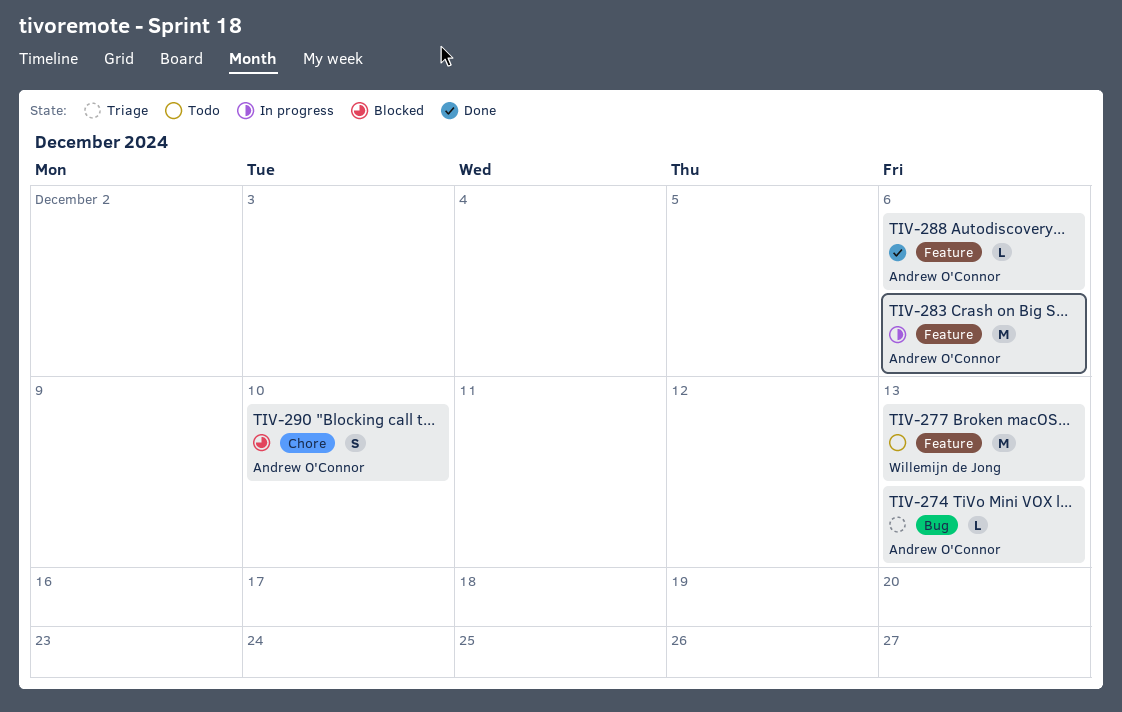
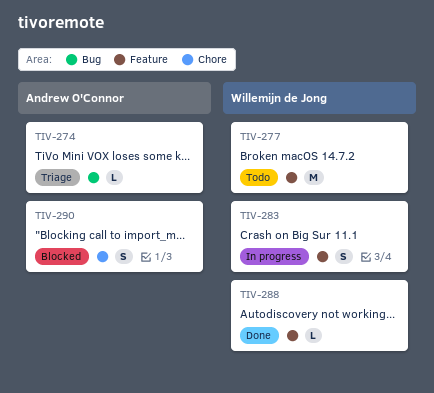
TIV-283, owner: Andrew O'Connor -> Willemijn de Jong
TIV-283, estimate: M -> S
TIV-288, owner: Andrew O'Connor -> Willemijn de Jong

